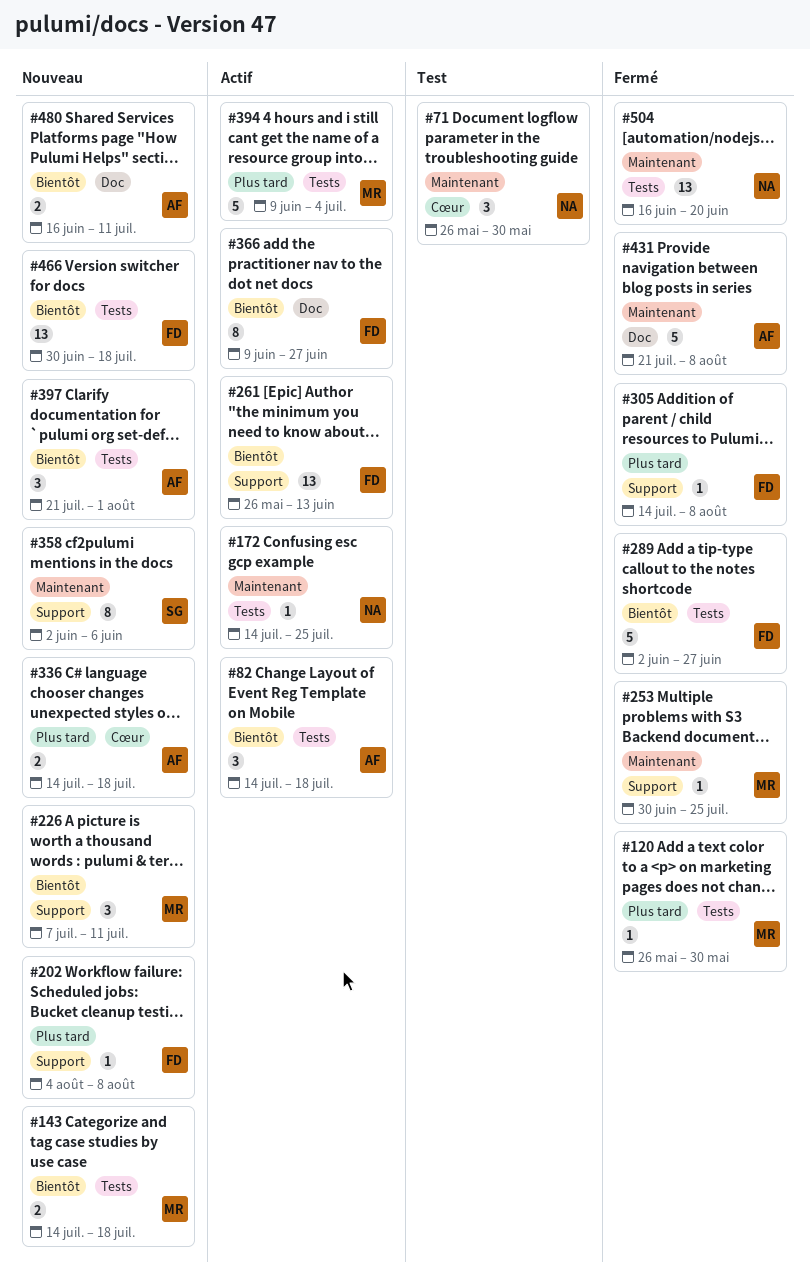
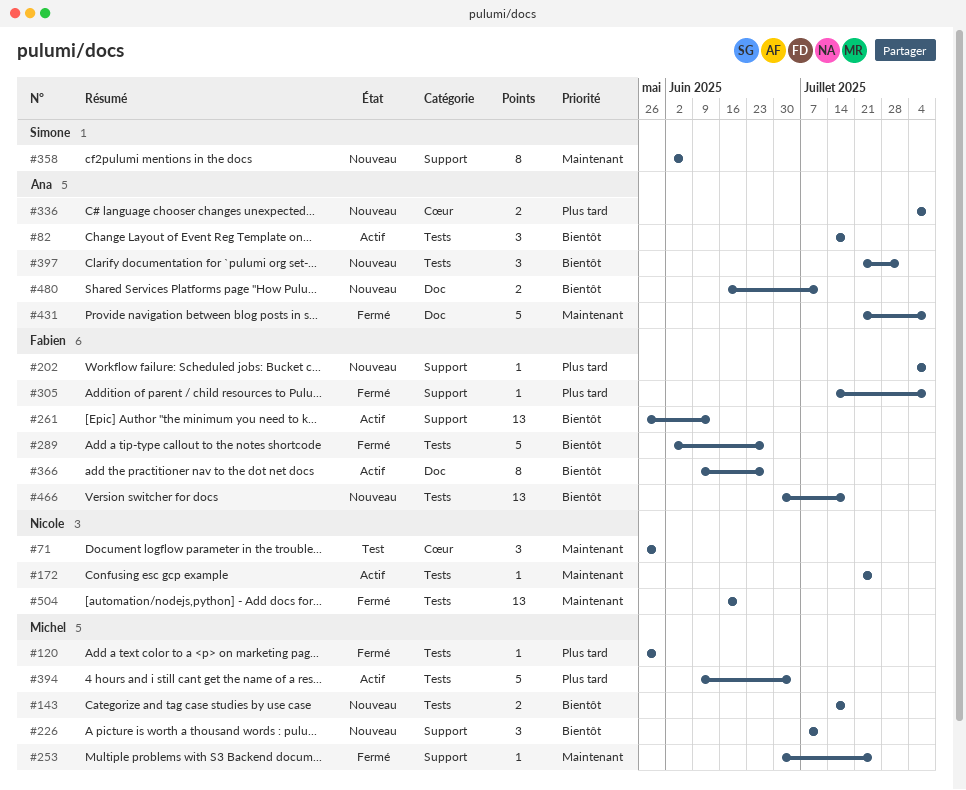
#172, start: Jul 14 -> Jul 21
#336, start: Jul 14 -> Aug 4
#336, due: Jul 18 -> Aug 8

